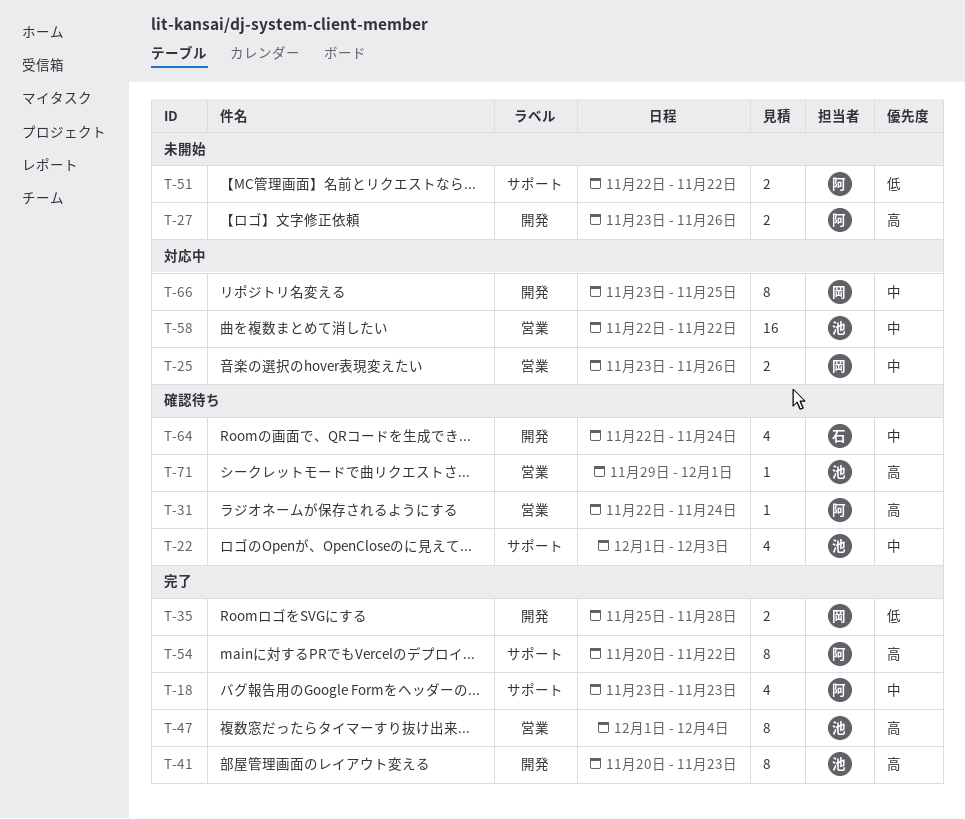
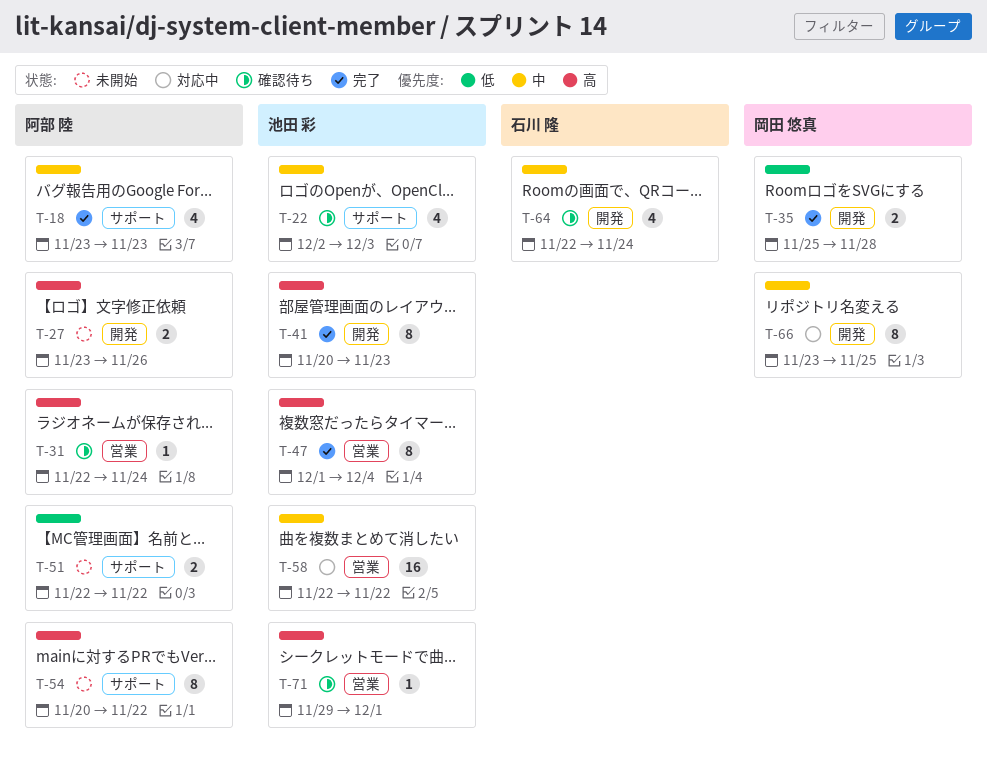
T-22, start: Dec 1 -> Dec 2
T-25: present -> none
T-54, status: 完了 -> 未開始

